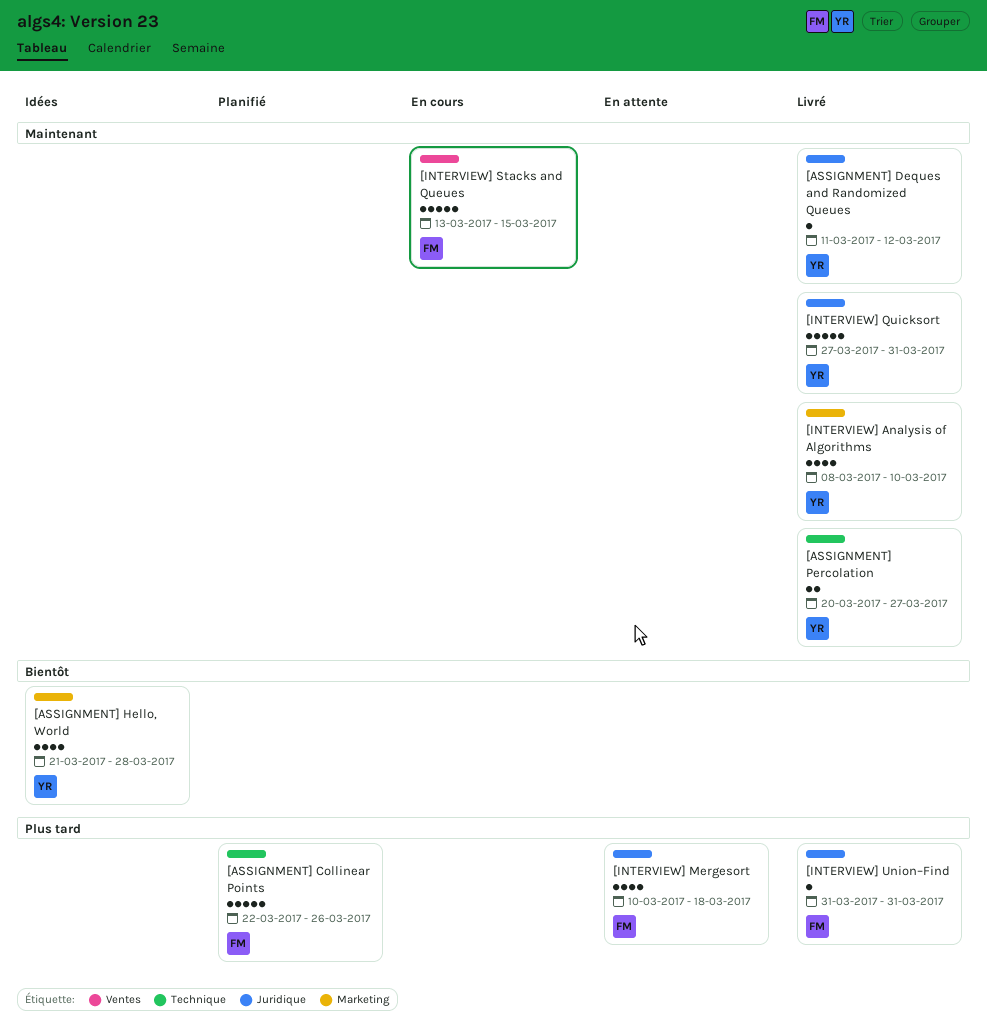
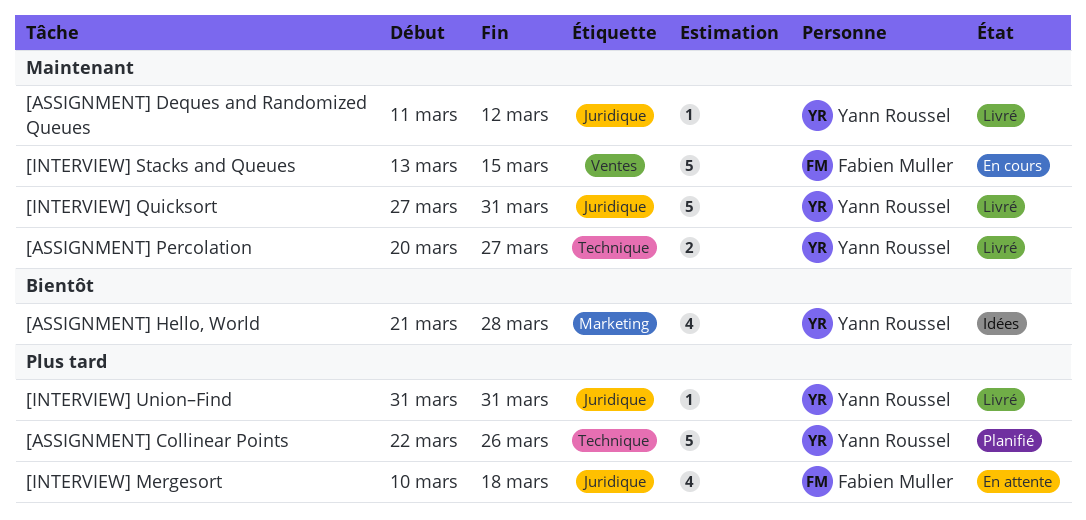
[ASSIGNMENT] Collinear Points, owner: Fabien Muller -> Yann Roussel
[INTERVIEW] Analysis of Algorithms: present -> none
[INTERVIEW] Union–Find, owner: Fabien Muller -> Yann Roussel

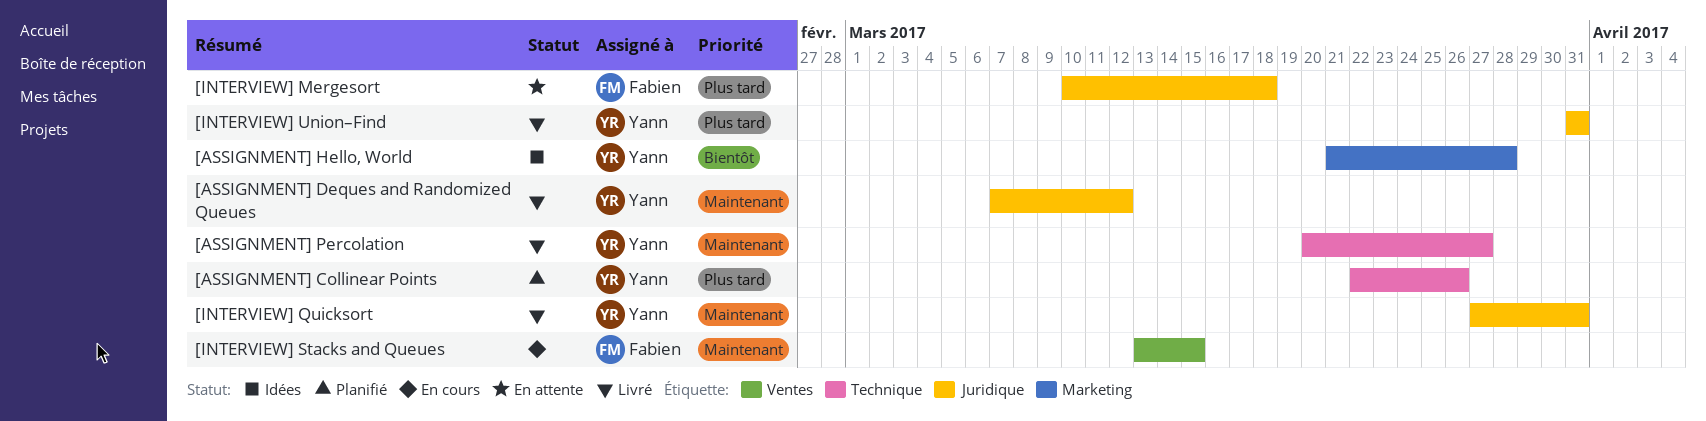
[ASSIGNMENT] Deques and Randomized Queues, start: Mar 11 -> Mar 7

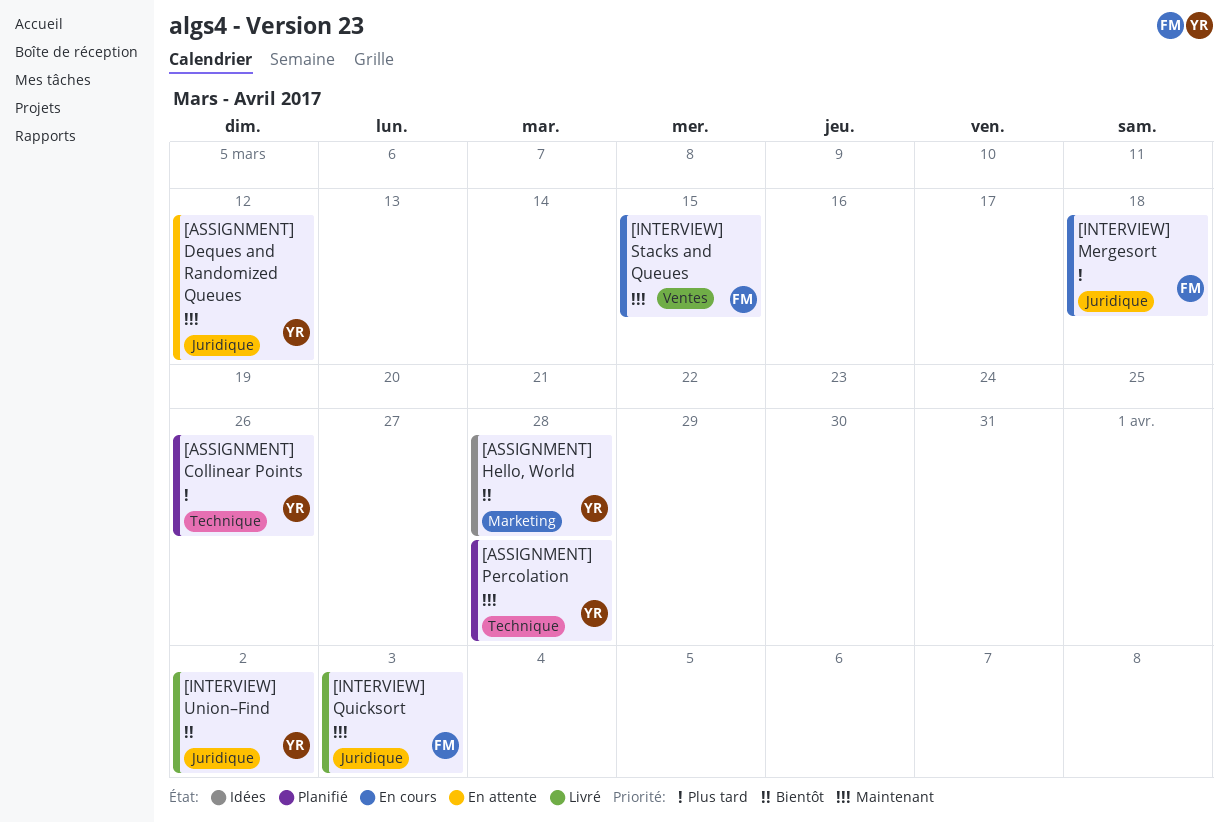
[ASSIGNMENT] Deques and Randomized Queues, status: Livré -> En attente
[ASSIGNMENT] Percolation, status: Livré -> Planifié
[ASSIGNMENT] Percolation, due: Mar 27 -> Mar 28
[INTERVIEW] Mergesort, status: En attente -> En cours
[INTERVIEW] Quicksort, owner: Yann -> Fabien
[INTERVIEW] Quicksort, due: Mar 31 -> Apr 3
[INTERVIEW] Union–Find, priority: Plus tard -> Bientôt
[INTERVIEW] Union–Find, due: Mar 31 -> Apr 2

